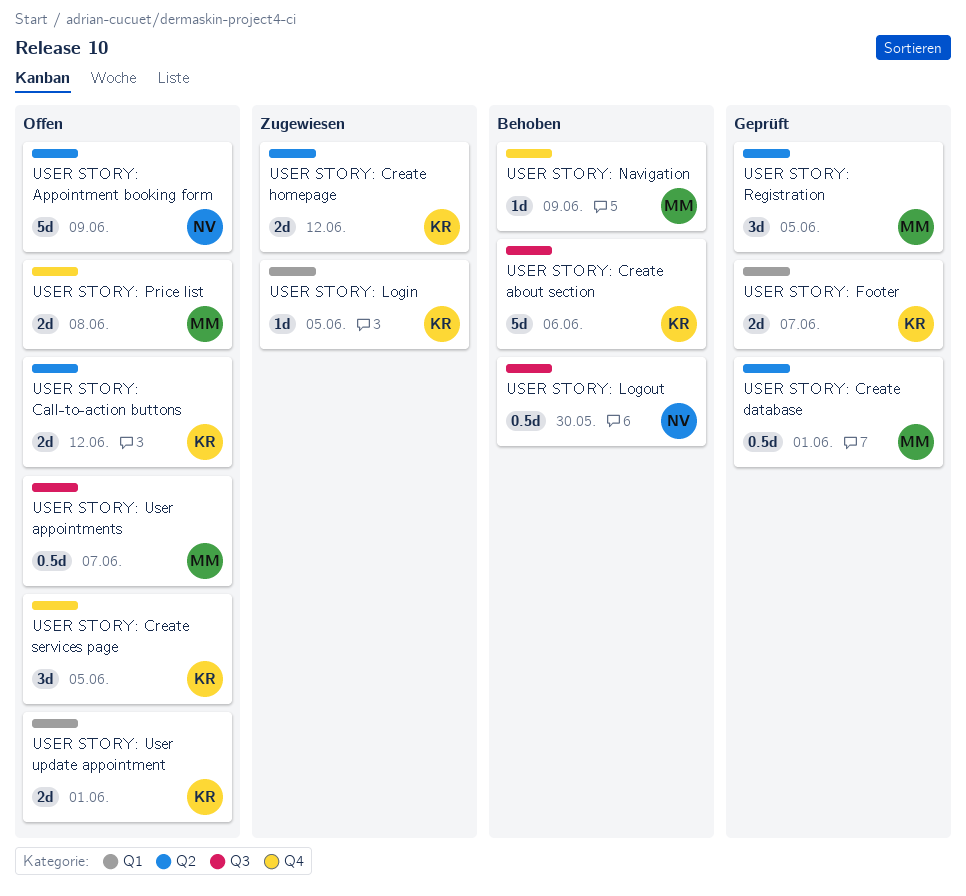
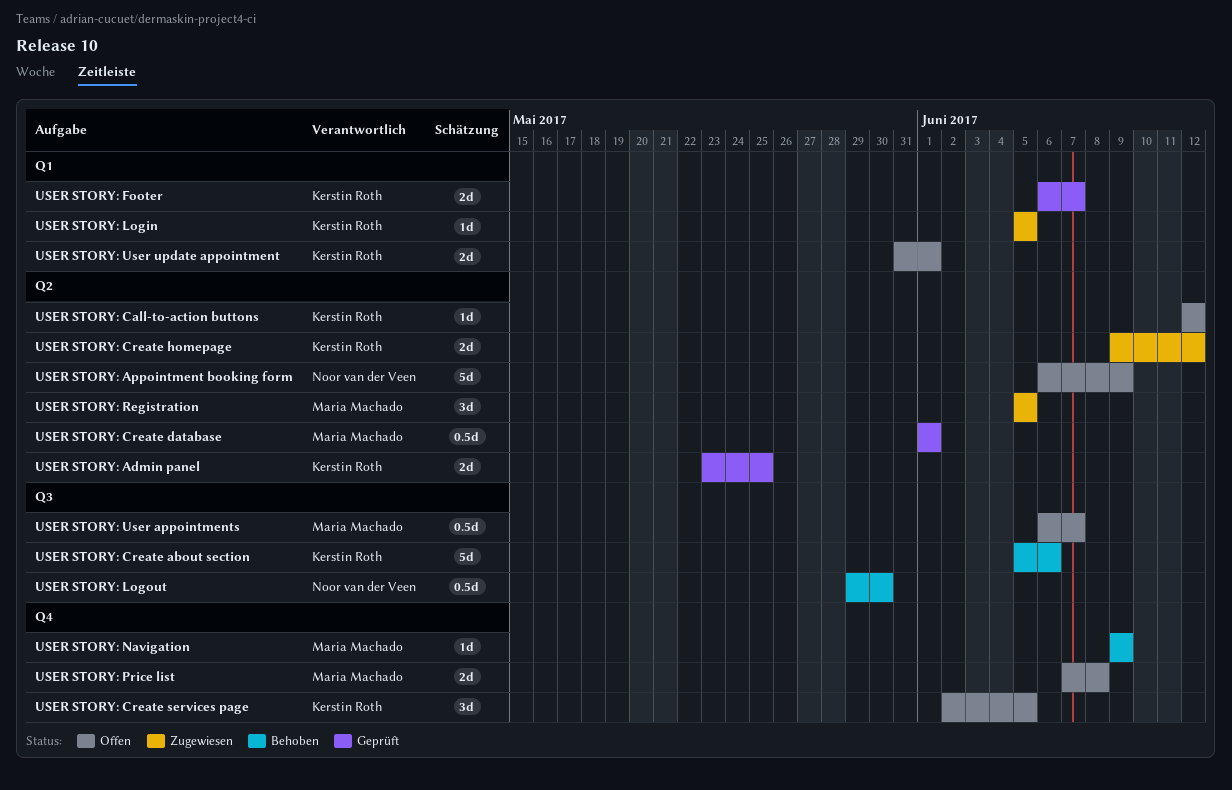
USER STORY: Admin panel: none -> present
USER STORY: Call-to-action buttons, estimate: 2d -> 1d
USER STORY: Registration, status: Geprüft -> Zugewiesen

